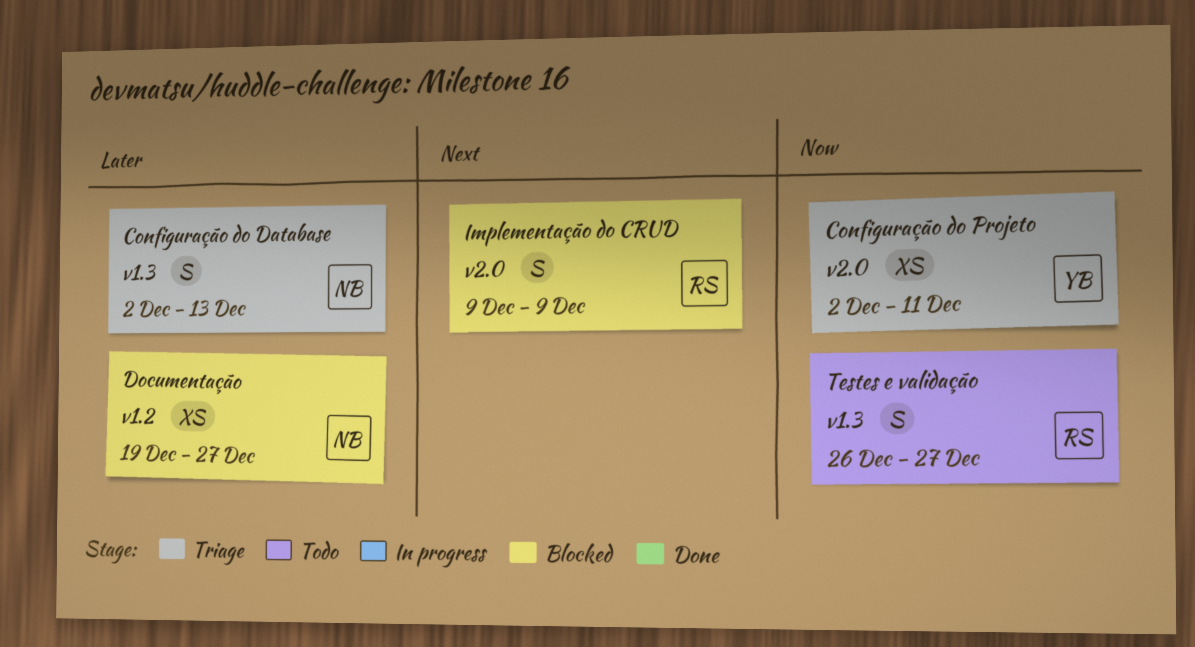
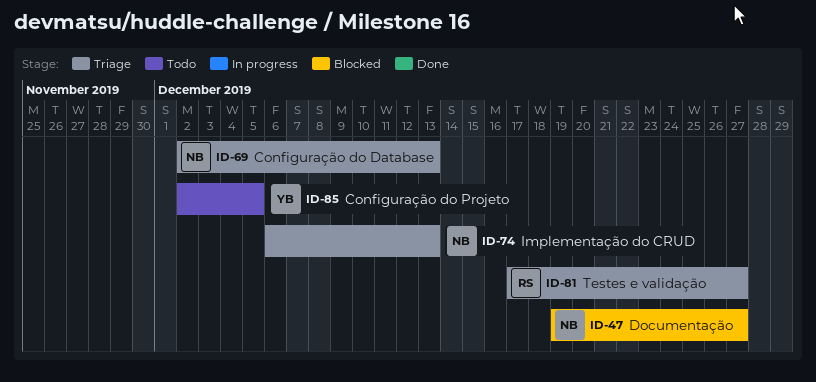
Configuração do Projeto, status: Triage -> Todo
Configuração do Projeto, due: Dec 11 -> Dec 5
Implementação do CRUD, status: Blocked -> Triage
Implementação do CRUD, owner: RS -> NB
Implementação do CRUD, start: Dec 9 -> Dec 6
Implementação do CRUD, due: Dec 9 -> Dec 13
Testes e validação, status: Todo -> Triage
Testes e validação, start: Dec 26 -> Dec 17

